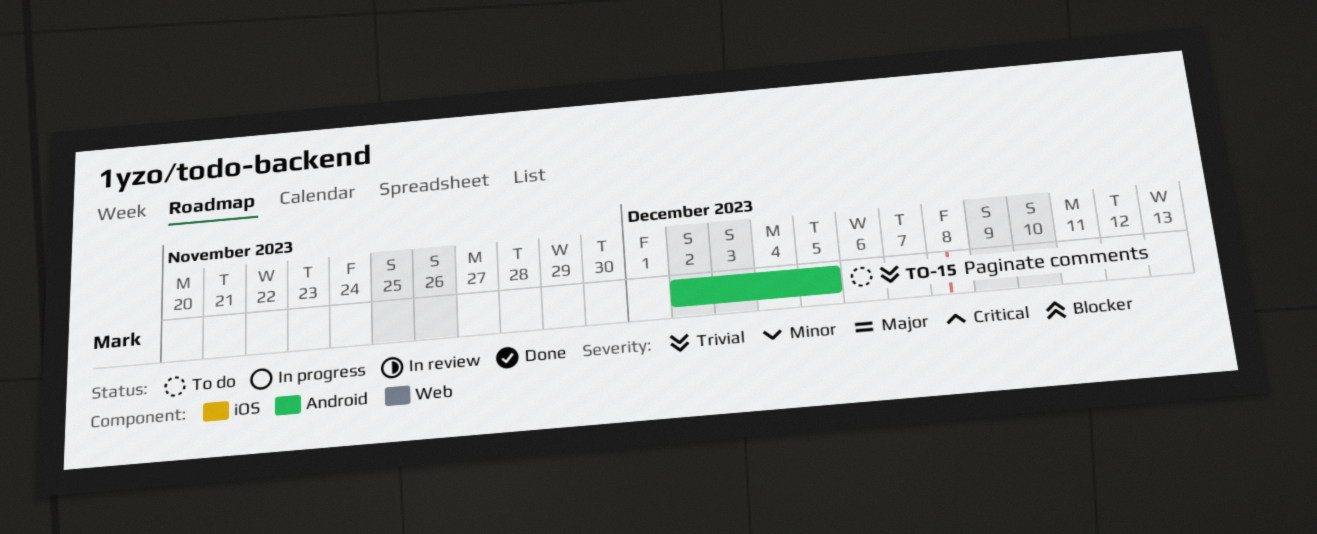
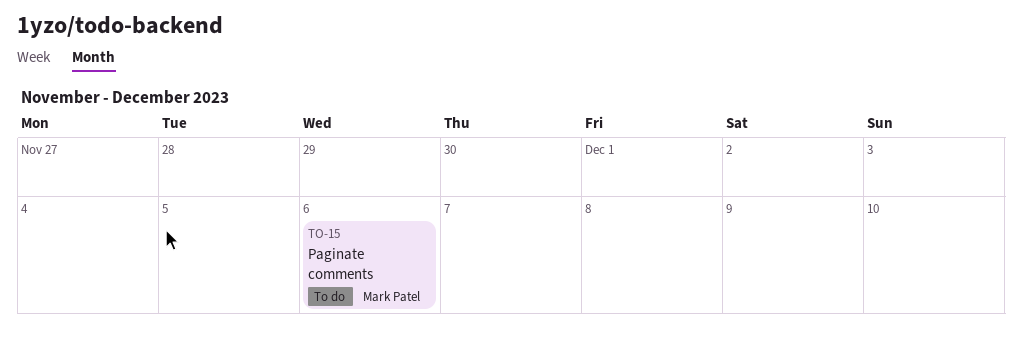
TO-15, due: Dec 5 -> Dec 6

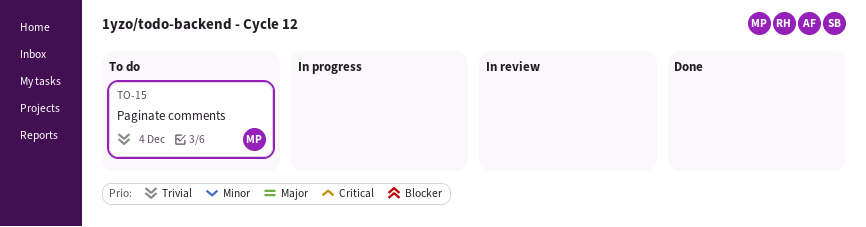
TO-15, due: Dec 6 -> Dec 4

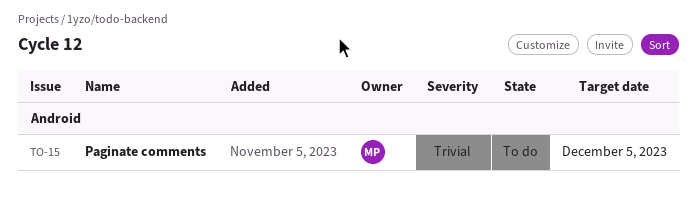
TO-15, due: Dec 4 -> Dec 5

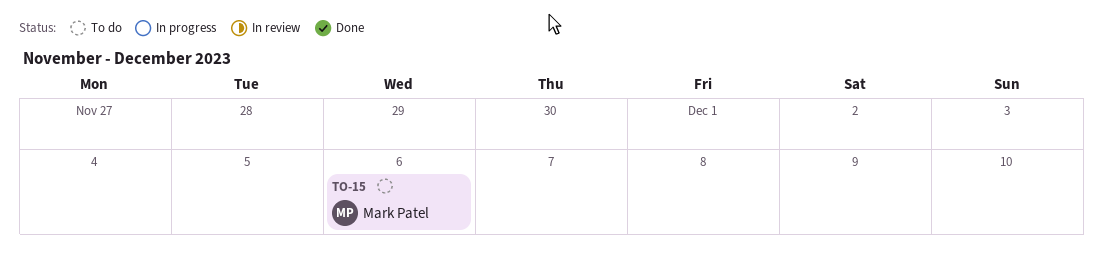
TO-15, due: Dec 5 -> Dec 6

